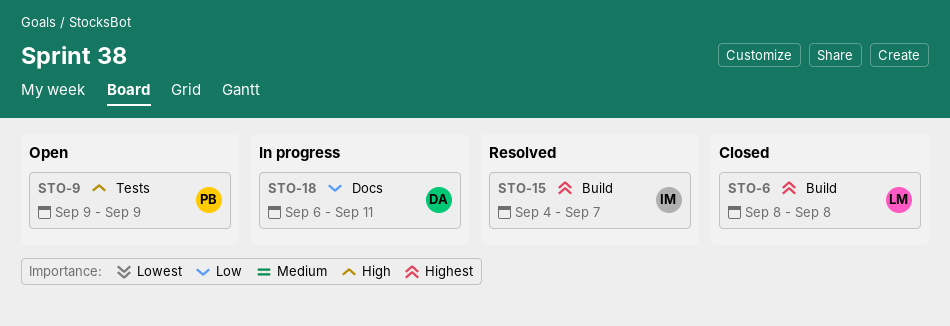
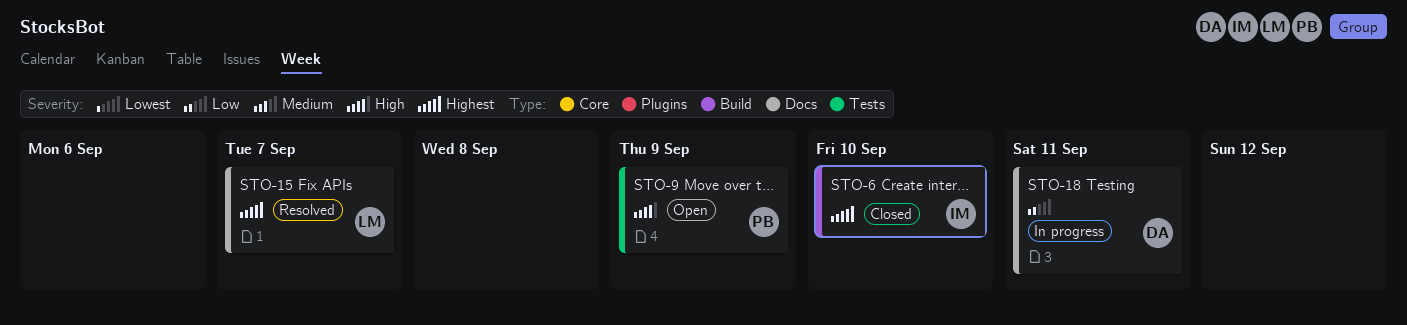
STO-6, owner: LM -> IM
STO-6, due: Sep 8 -> Sep 10
STO-15, owner: IM -> LM
STO-15, label: Build -> Docs

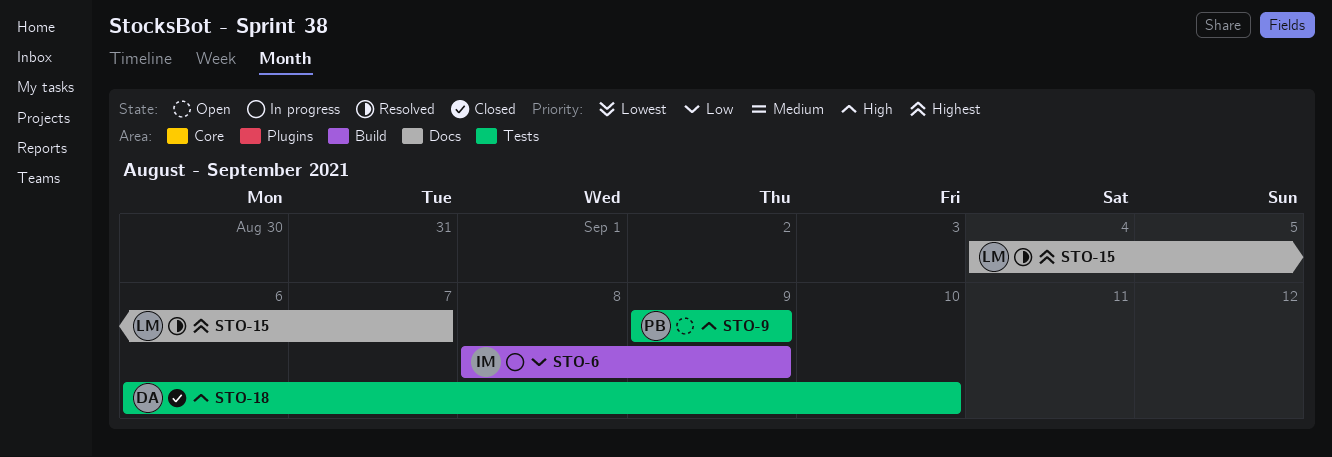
STO-6, status: Closed -> In progress
STO-6, priority: Highest -> Low
STO-6, due: Sep 10 -> Sep 9
STO-18, status: In progress -> Closed
STO-18, priority: Low -> High
STO-18, label: Docs -> Tests
STO-18, due: Sep 11 -> Sep 10

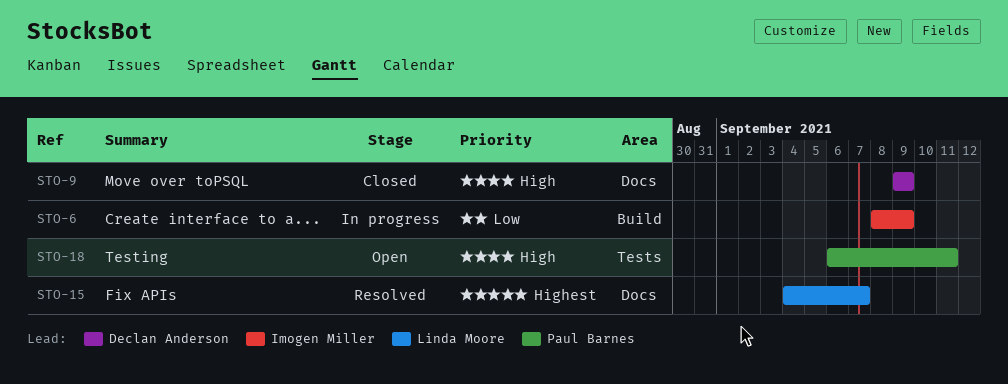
STO-9, status: Open -> Closed
STO-9, owner: Paul Barnes -> Declan Anderson
STO-9, label: Tests -> Docs
STO-18, status: Closed -> Open
STO-18, owner: Declan Anderson -> Paul Barnes
STO-18, due: Sep 10 -> Sep 11

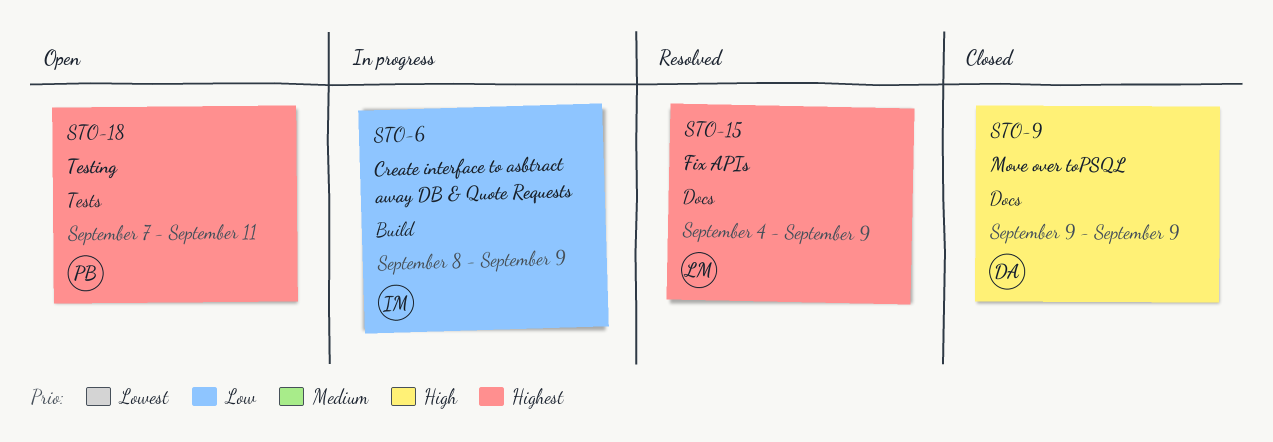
STO-15, due: Sep 7 -> Sep 9
STO-18, priority: High -> Highest
STO-18, start: Sep 6 -> Sep 7

